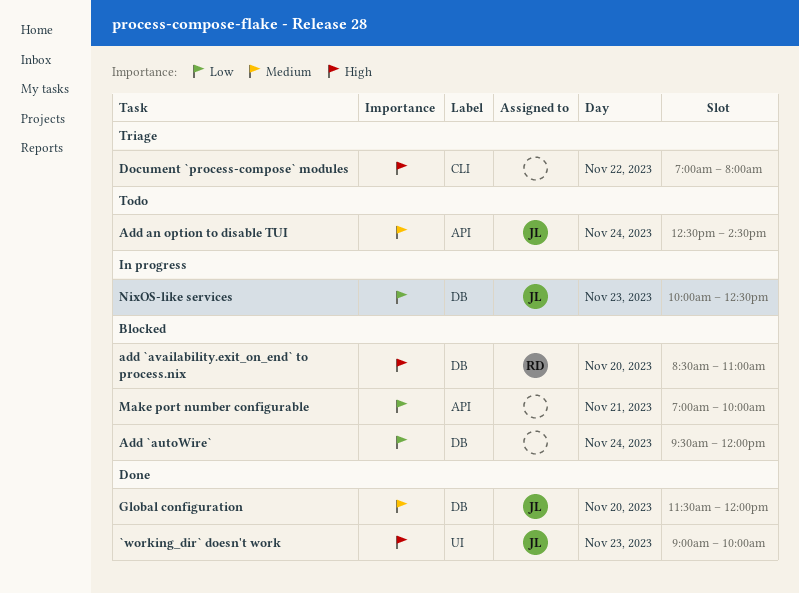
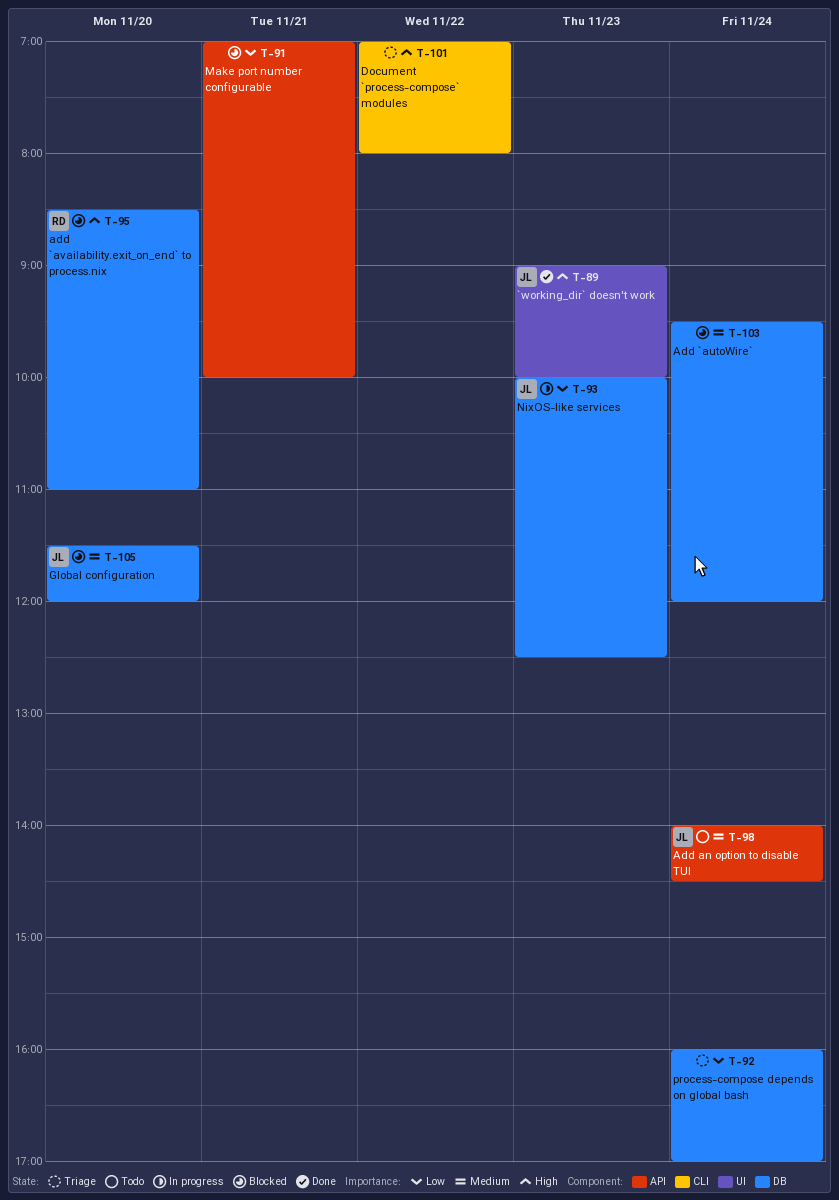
Add `autoWire`, priority: Low -> Medium
Add an option to disable TUI, begins: 12:30 -> 14:00
Global configuration, status: Done -> Blocked
process-compose depends on global bash: none -> present

